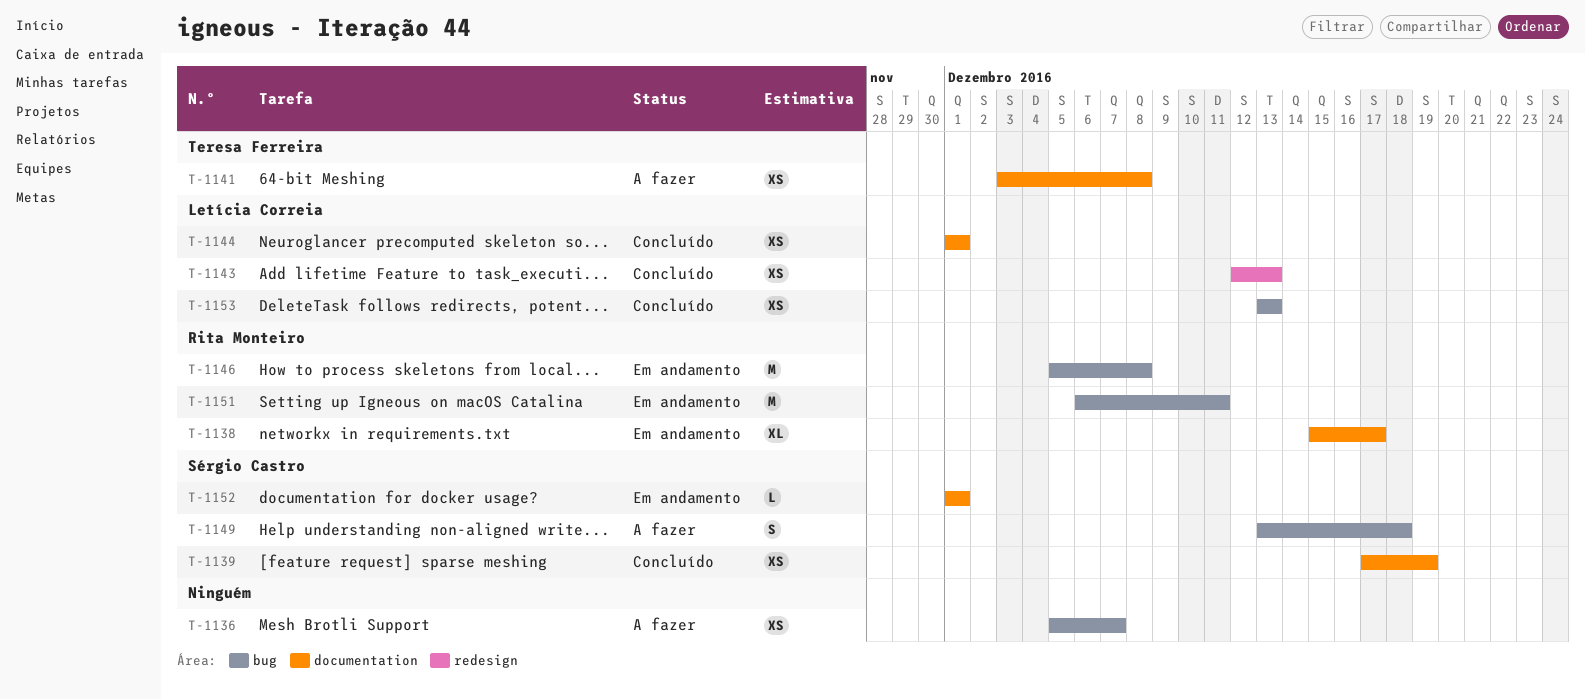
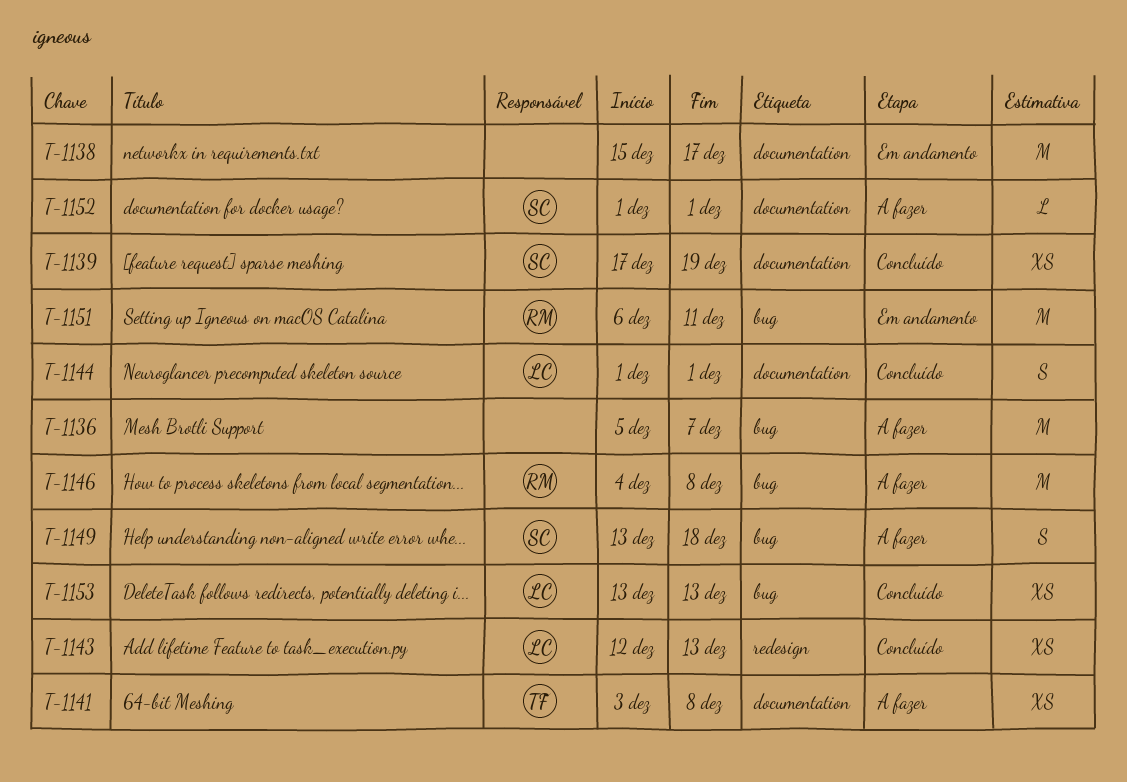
T-1136, estimate: XS -> M
T-1138, owner: Rita Monteiro -> none
T-1138, estimate: XL -> M
T-1144, estimate: XS -> S
T-1146, status: Em andamento -> A fazer
T-1146, start: Dec 5 -> Dec 4
T-1152, status: Em andamento -> A fazer

